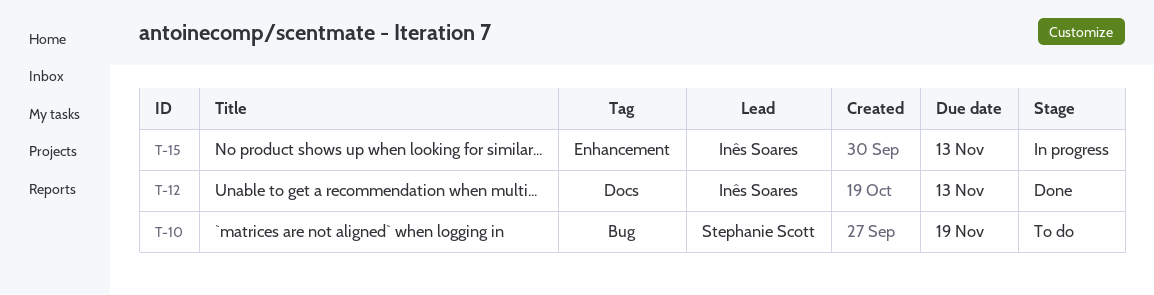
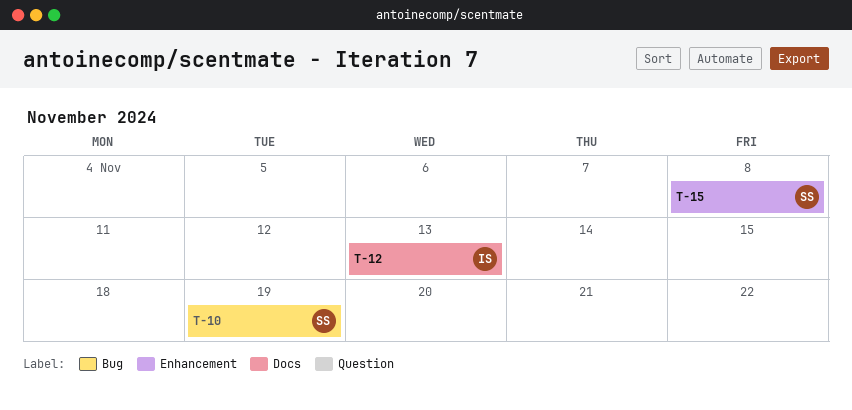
T-15, owner: Inês Soares -> Stephanie Scott
T-15, due: Nov 13 -> Nov 8

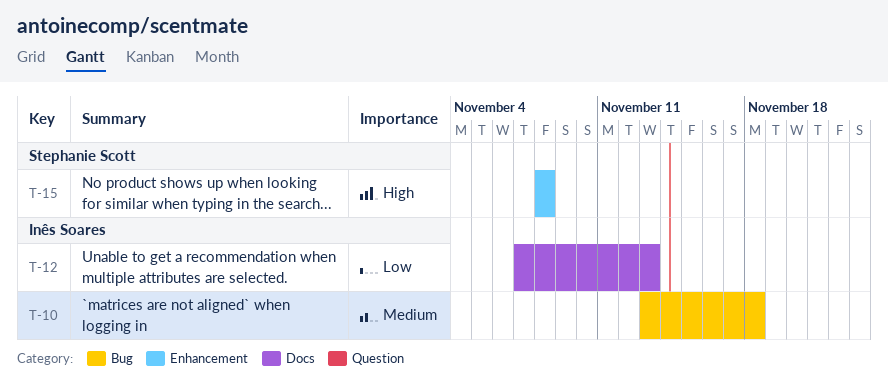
T-10, owner: Stephanie Scott -> Inês Soares
T-10, due: Nov 19 -> Nov 18

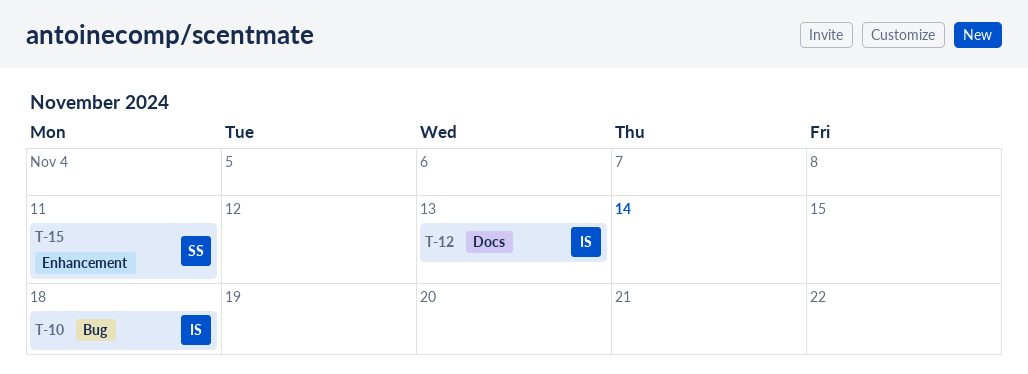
T-15, due: Nov 8 -> Nov 11

